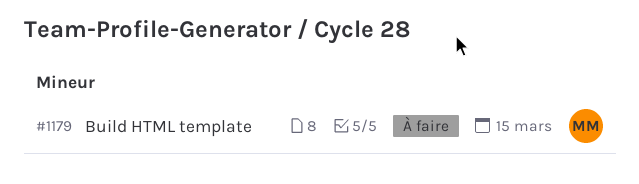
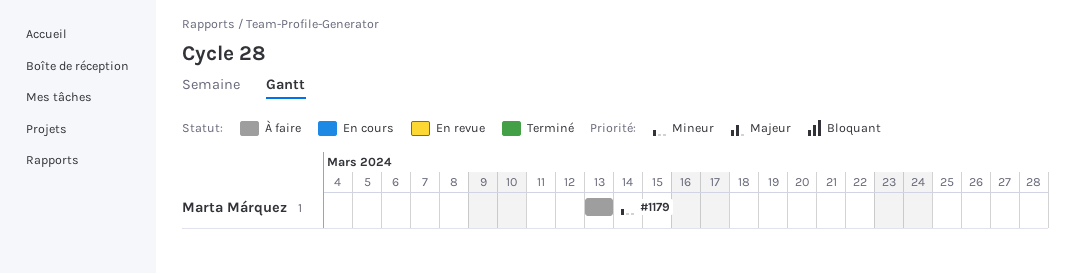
#1179, due: Mar 15 -> Mar 13

